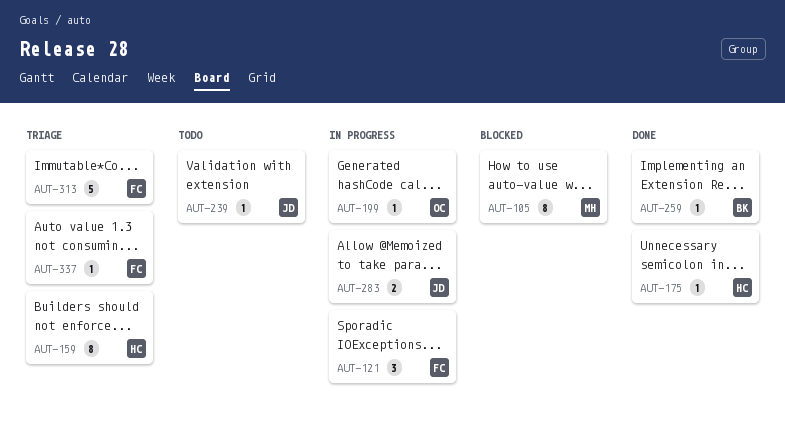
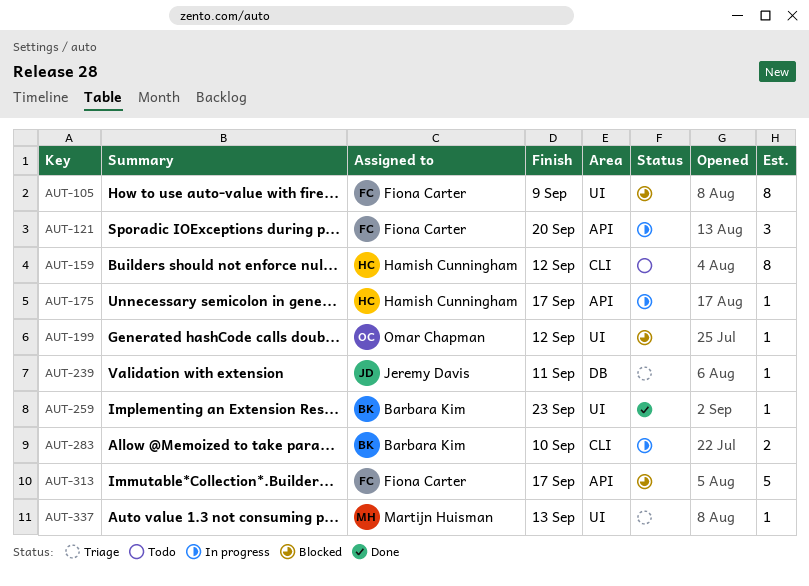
AUT-105, owner: Martijn Huisman -> Fiona Carter
AUT-159, status: Triage -> Todo
AUT-175, status: Done -> In progress
AUT-199, status: In progress -> Blocked
AUT-239, status: Todo -> Triage
AUT-283, owner: Jeremy Davis -> Barbara Kim
AUT-313, status: Triage -> Blocked
AUT-337, owner: Fiona Carter -> Martijn Huisman

